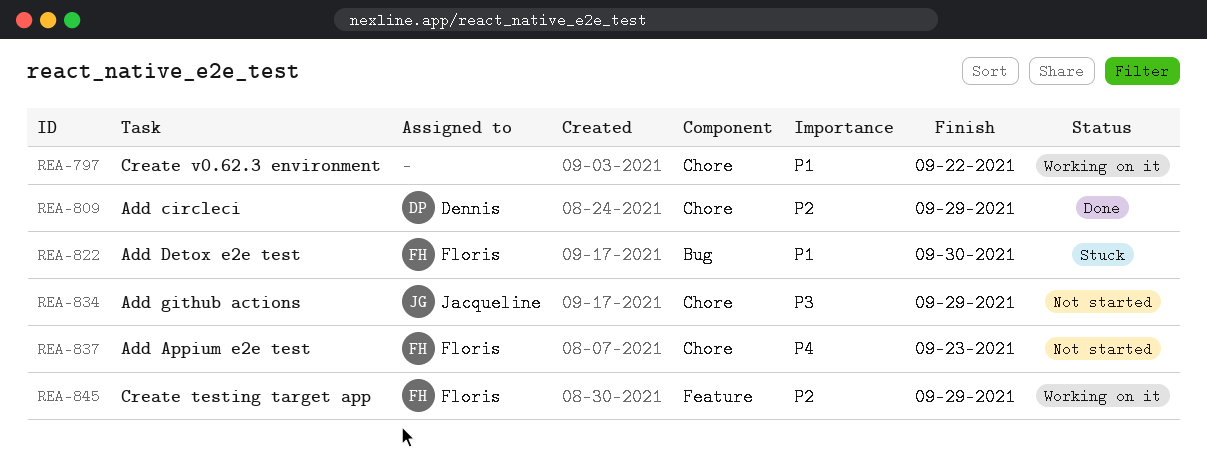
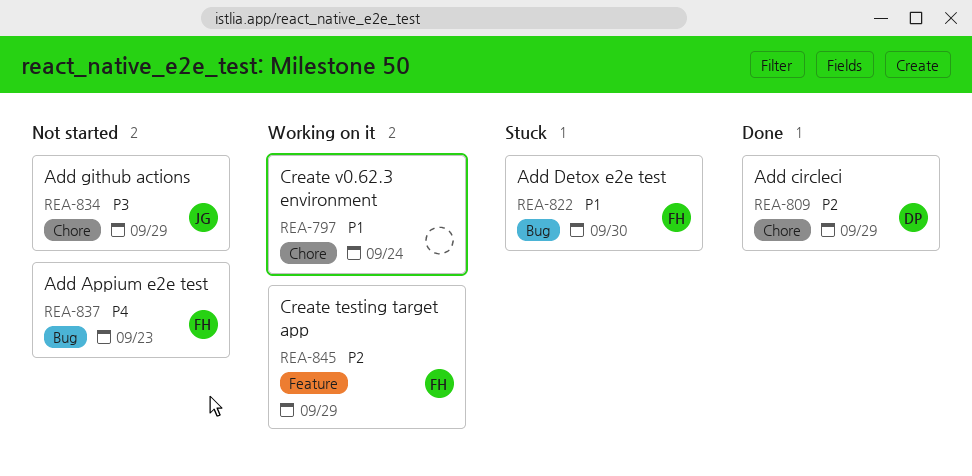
REA-797, due: Sep 22 -> Sep 24
REA-837, label: Chore -> Bug

